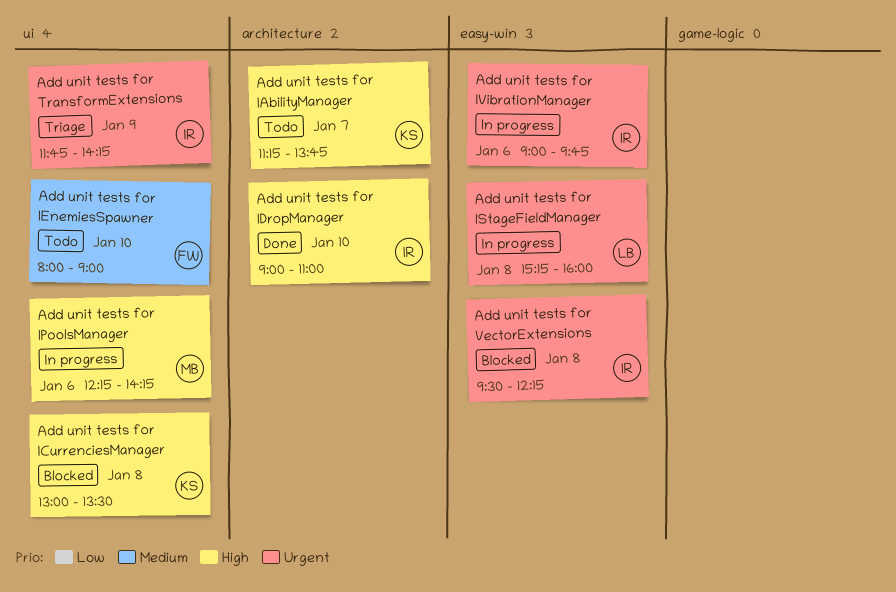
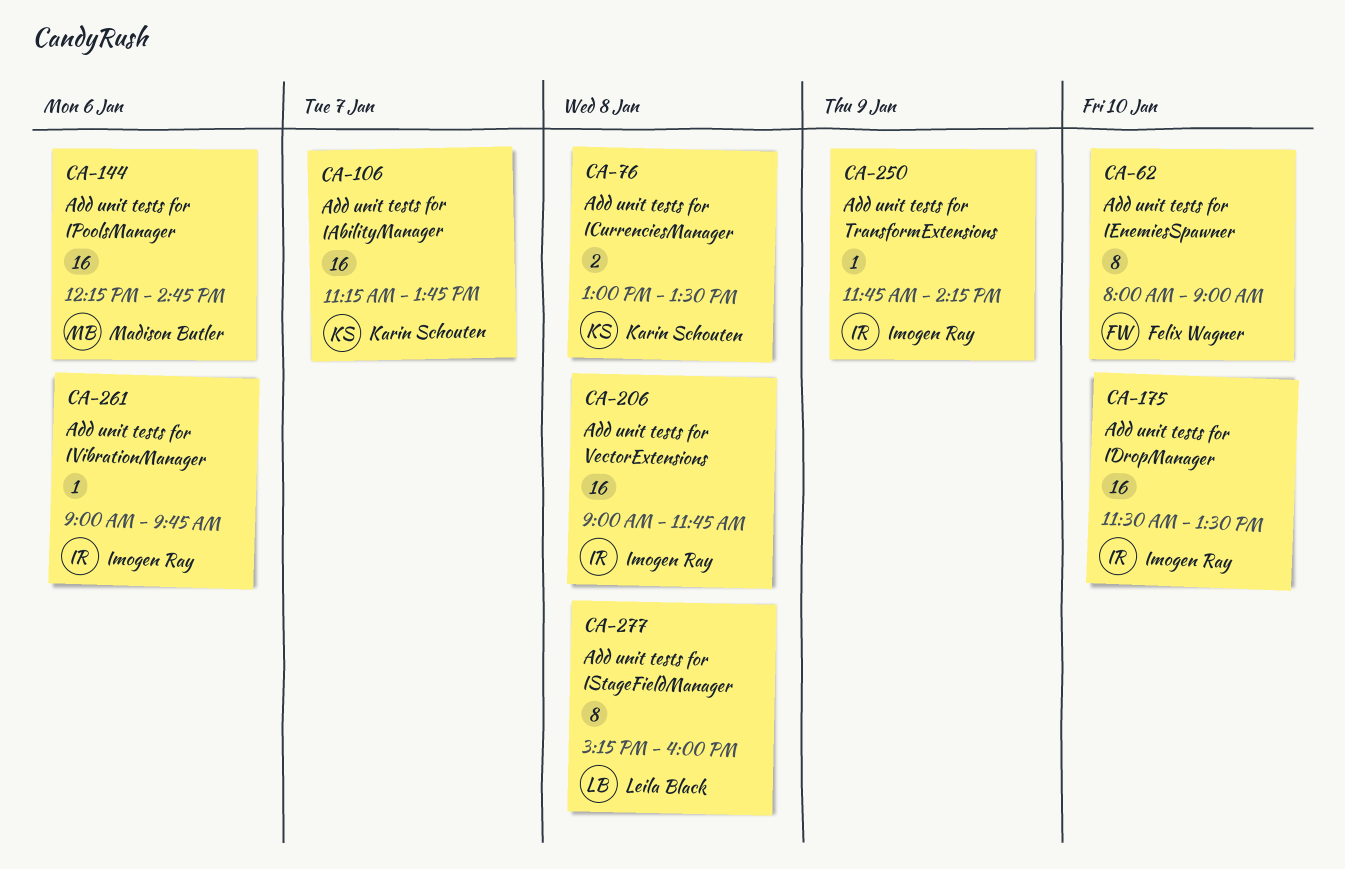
Add unit tests for IDropManager, begins: 09:00 -> 11:30
Add unit tests for IDropManager, ends: 11:00 -> 13:30
Add unit tests for IPoolsManager, ends: 14:15 -> 14:45
Add unit tests for VectorExtensions, begins: 09:30 -> 09:00
Add unit tests for VectorExtensions, ends: 12:15 -> 11:45

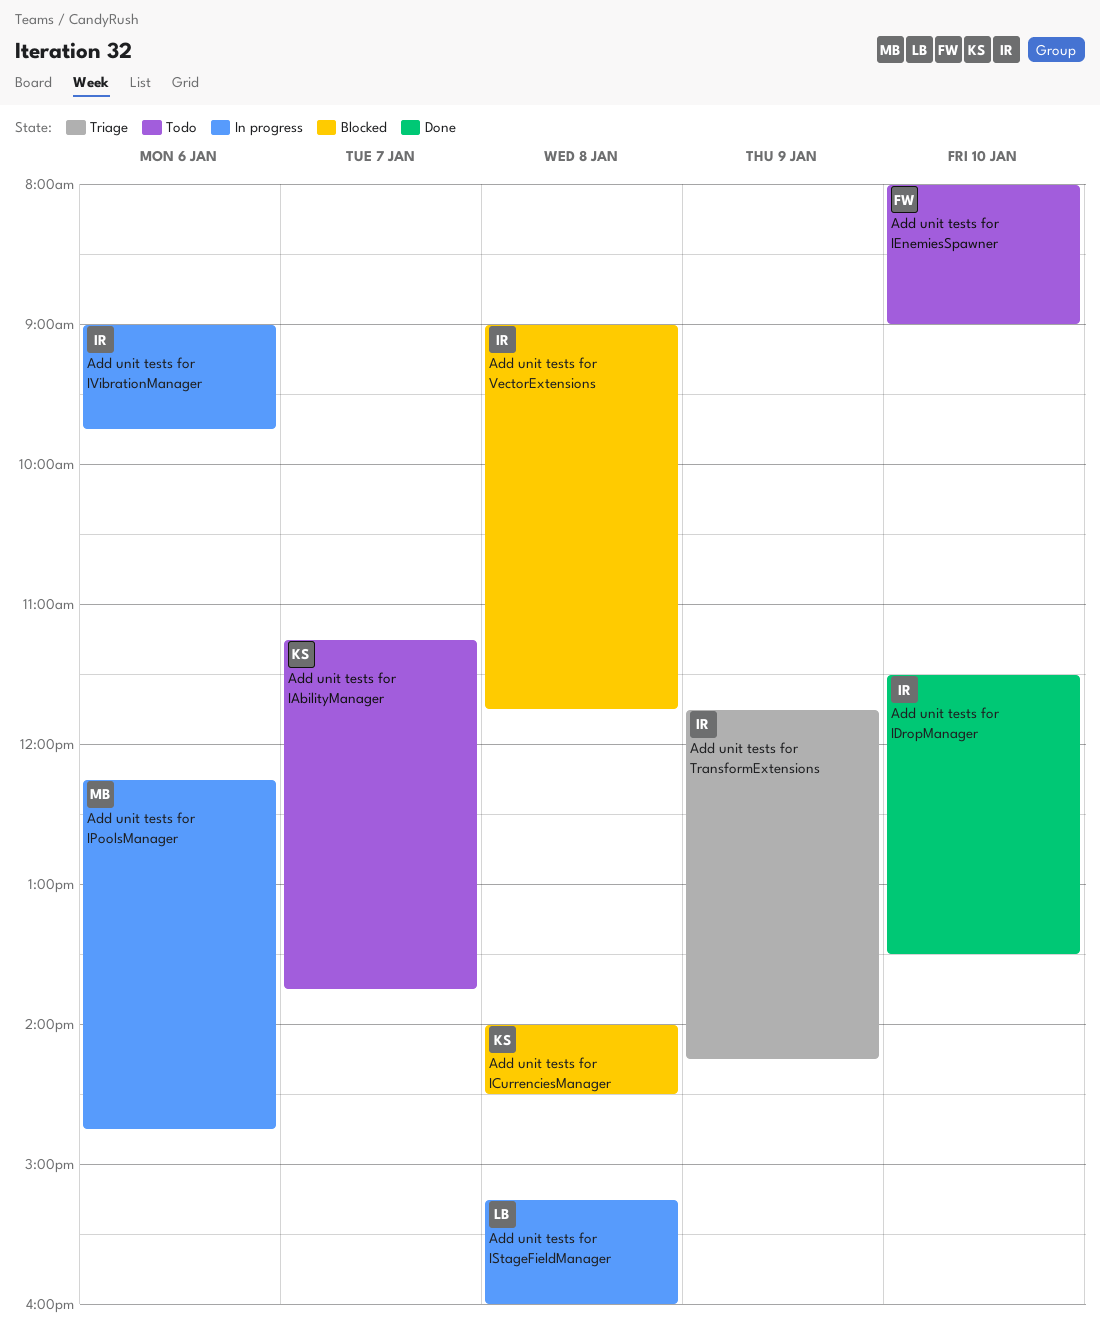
Add unit tests for ICurrenciesManager, begins: 13:00 -> 14:00
Add unit tests for ICurrenciesManager, ends: 13:30 -> 14:30

